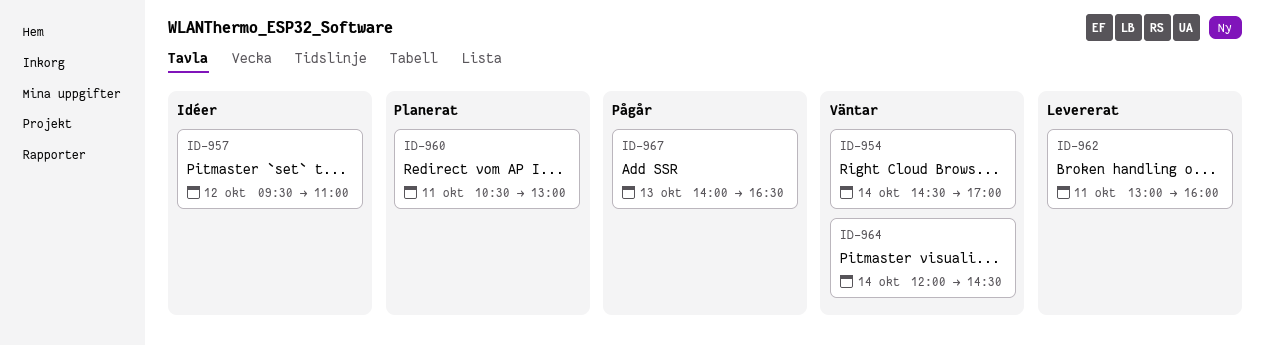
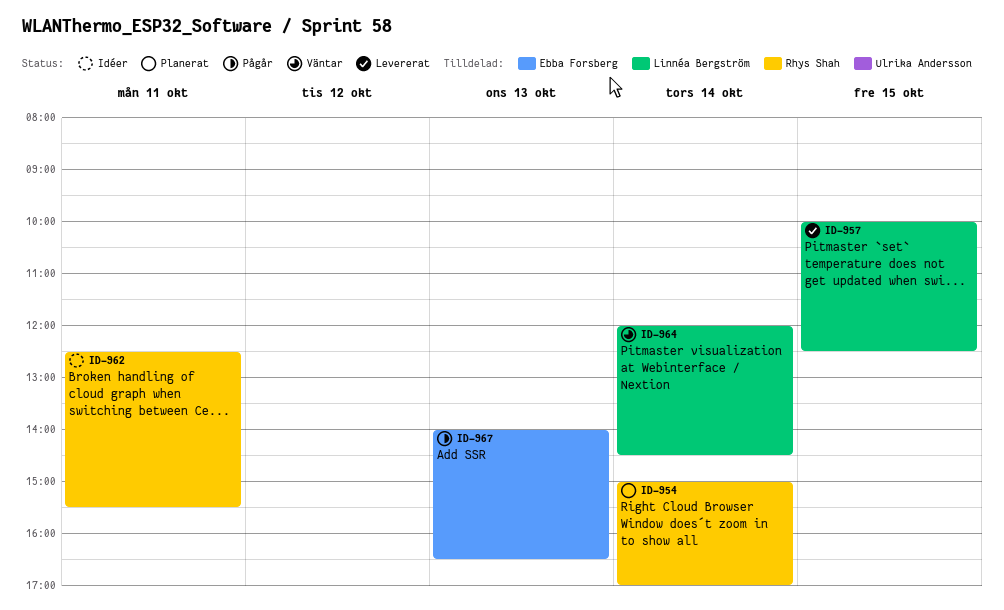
ID-954, status: Väntar -> Planerat
ID-954, begins: 14:30 -> 15:00
ID-957, status: Idéer -> Levererat
ID-957, day: Oct 12 -> Oct 15
ID-957, begins: 09:30 -> 10:00
ID-957, ends: 11:00 -> 12:30
ID-960: present -> none
ID-962, status: Levererat -> Idéer
ID-962, begins: 13:00 -> 12:30
ID-962, ends: 16:00 -> 15:30

